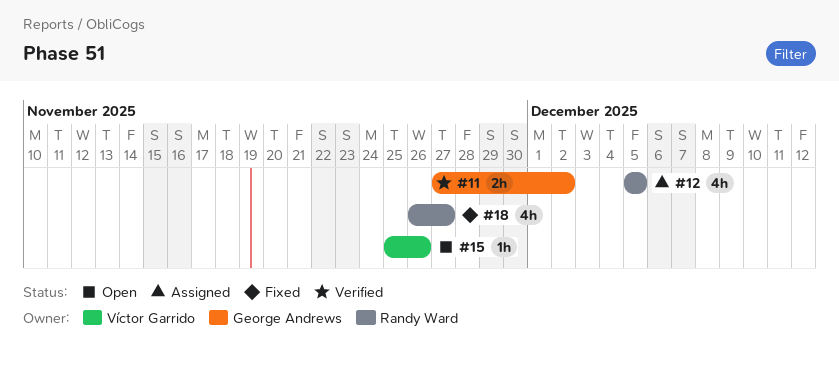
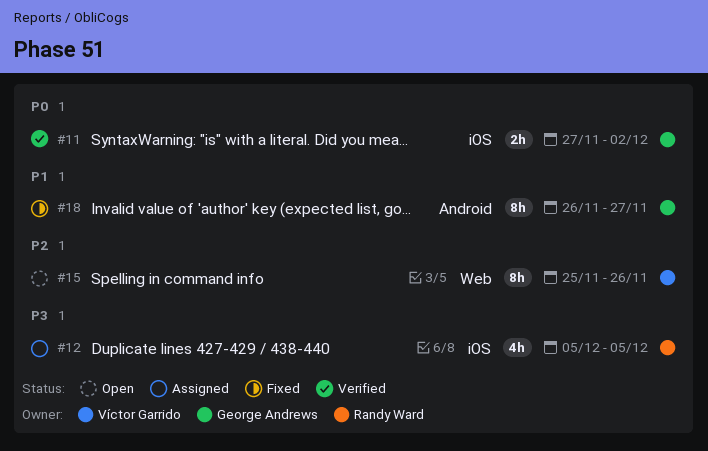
#15, estimate: 1h -> 8h
#18, owner: Randy Ward -> George Andrews
#18, estimate: 4h -> 8h

